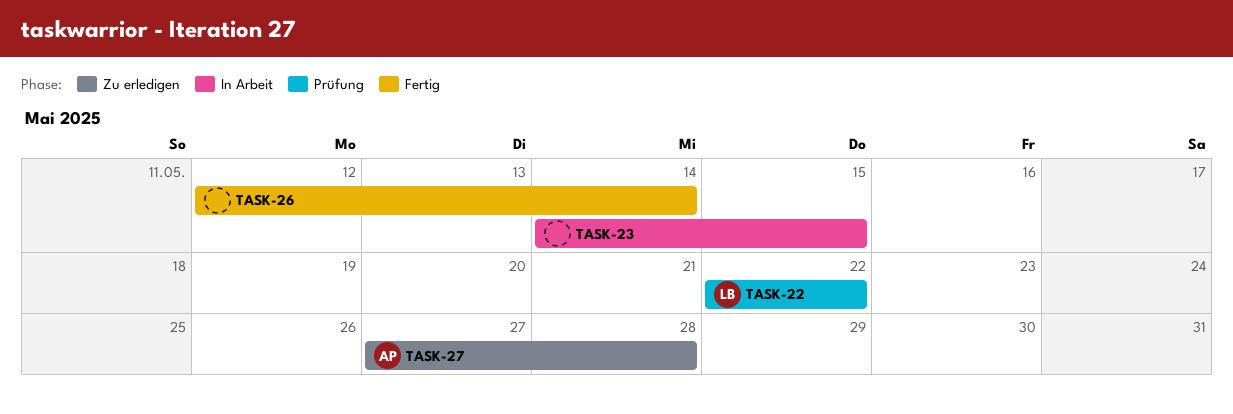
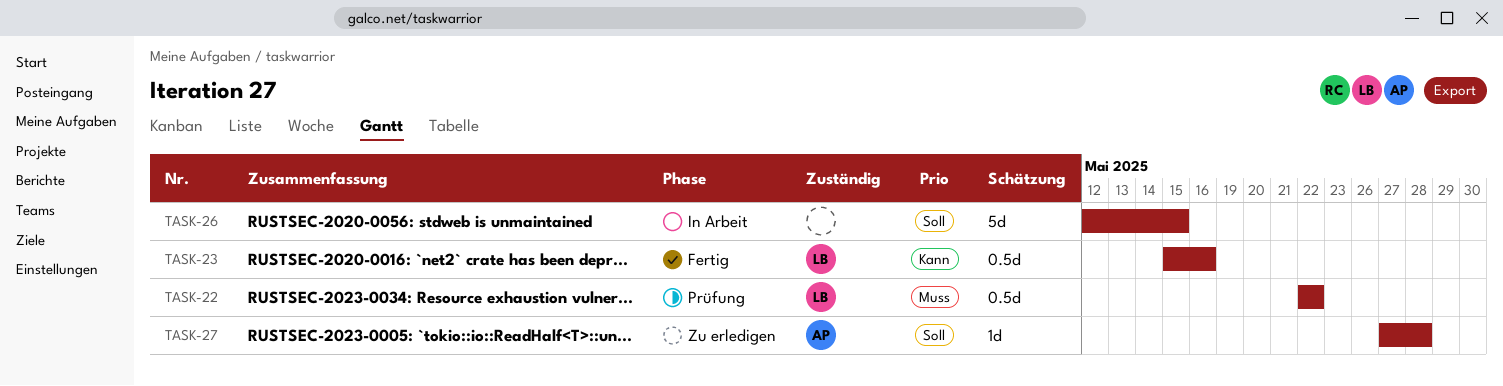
TASK-23, status: In Arbeit -> Fertig
TASK-23, owner: none -> LB
TASK-23, start: May 14 -> May 15
TASK-23, due: May 15 -> May 16
TASK-26, status: Fertig -> In Arbeit
TASK-26, due: May 14 -> May 15

